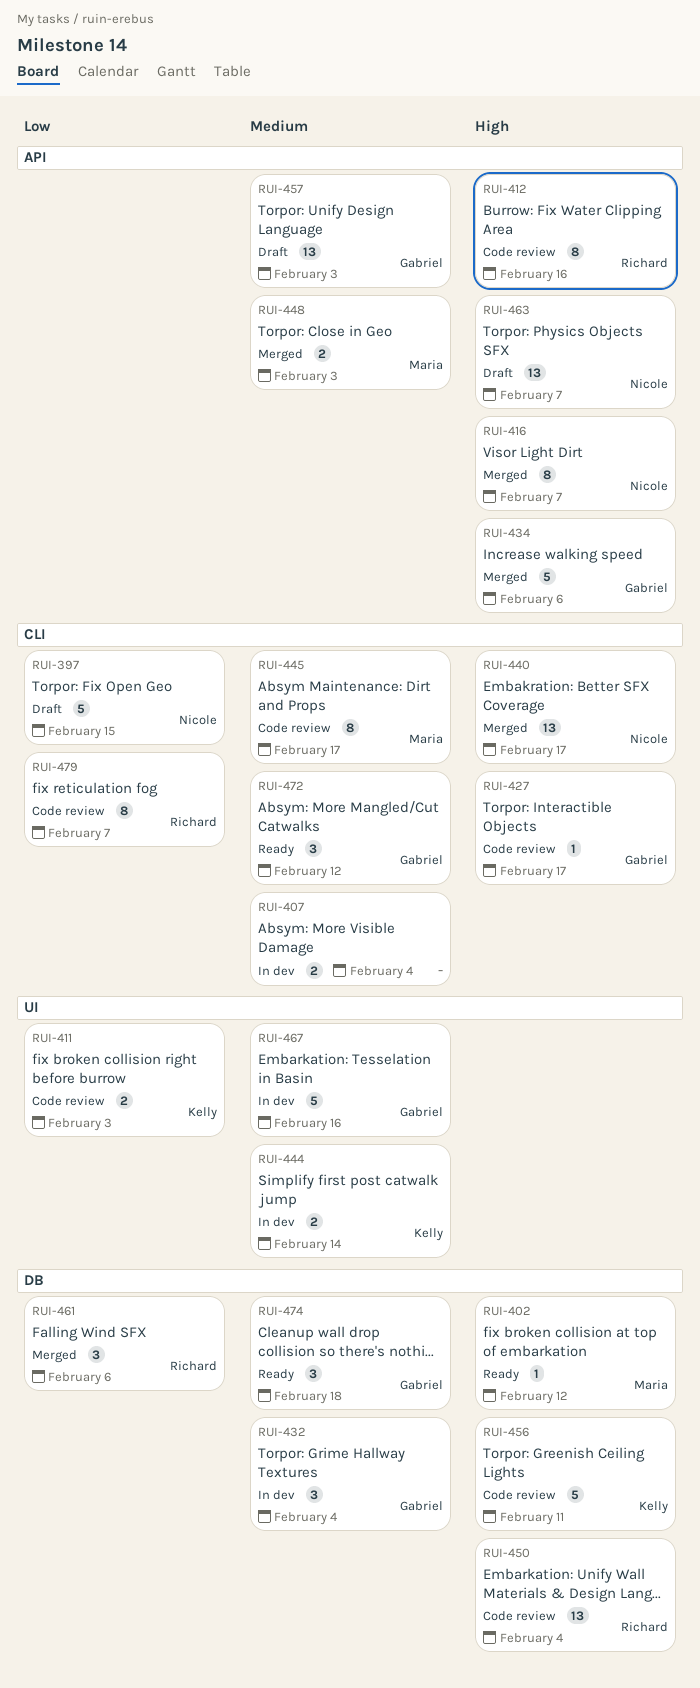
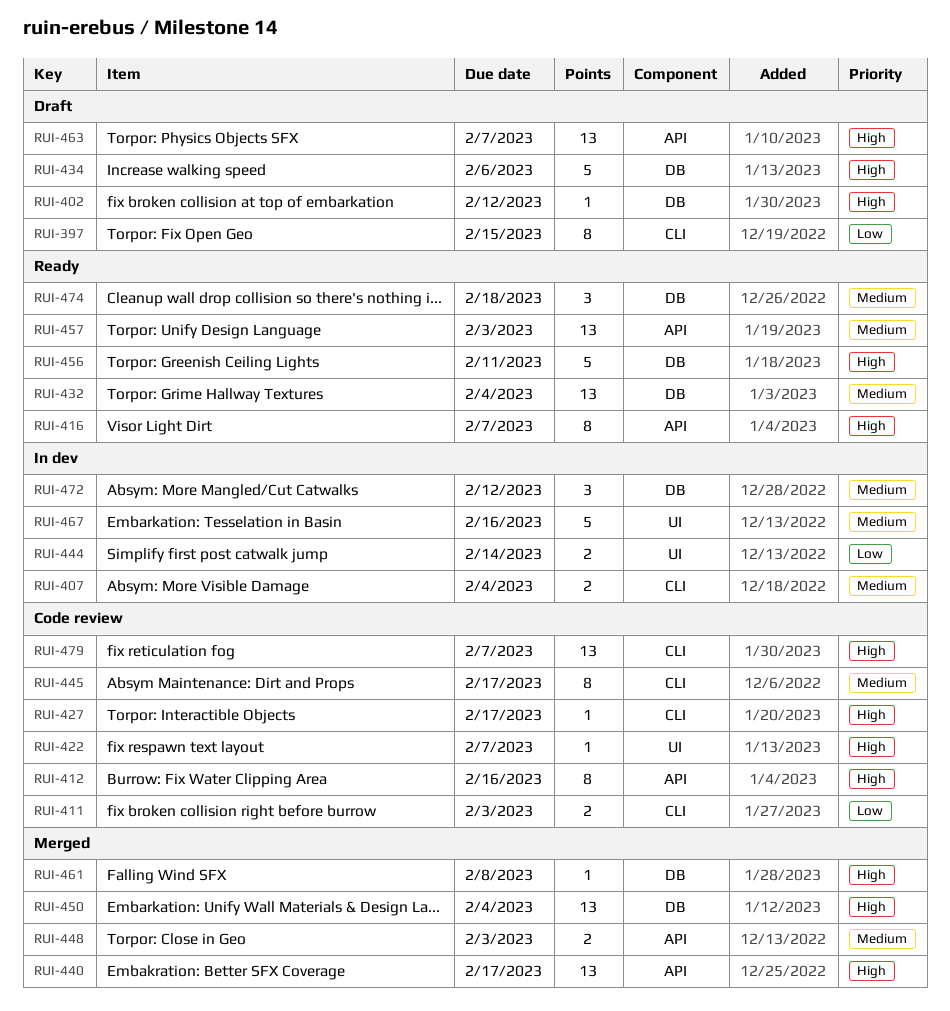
RUI-397, estimate: 5 -> 8
RUI-402, status: Ready -> Draft
RUI-411, label: UI -> CLI
RUI-416, status: Merged -> Ready
RUI-422: none -> present
RUI-432, status: In dev -> Ready
RUI-432, estimate: 3 -> 13
RUI-434, status: Merged -> Draft
RUI-434, label: API -> DB
RUI-440, label: CLI -> API
RUI-444, priority: Medium -> Low
RUI-450, status: Code review -> Merged
RUI-456, status: Code review -> Ready
RUI-457, status: Draft -> Ready
RUI-461, priority: Low -> High
RUI-461, estimate: 3 -> 1
RUI-461, due: Feb 6 -> Feb 8
RUI-472, status: Ready -> In dev
RUI-472, label: CLI -> DB
RUI-479, priority: Low -> High
RUI-479, estimate: 8 -> 13

